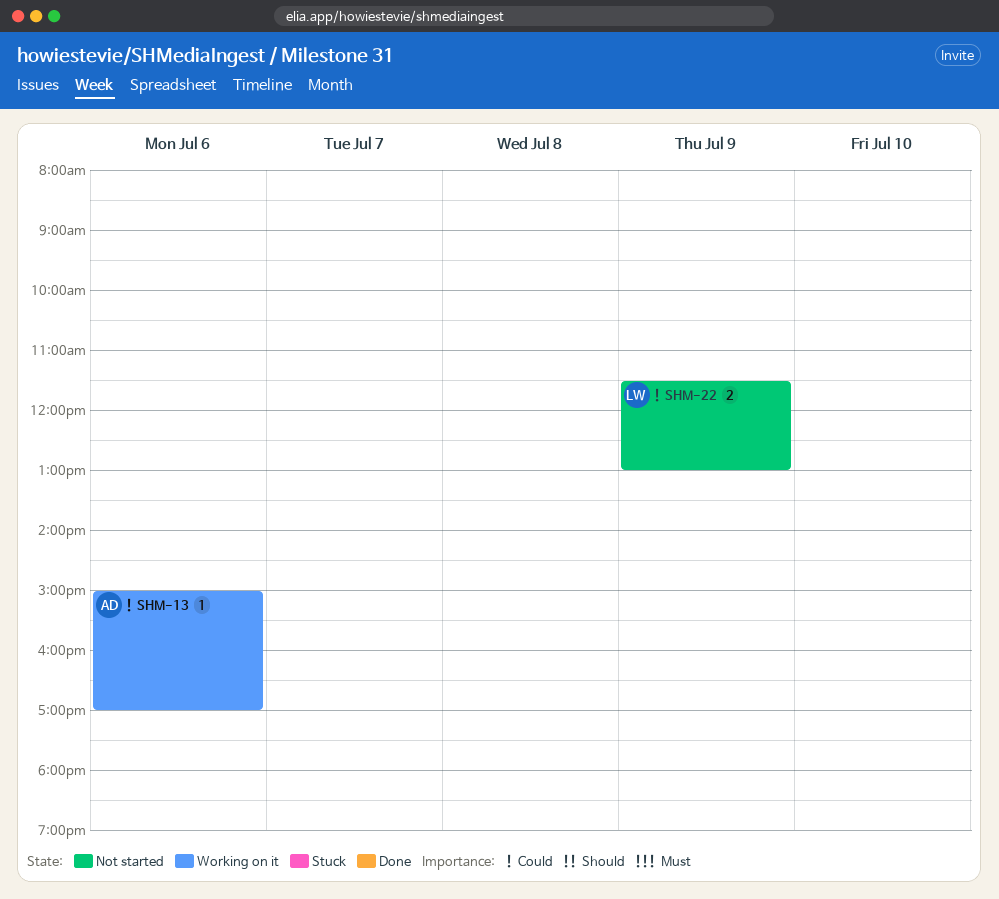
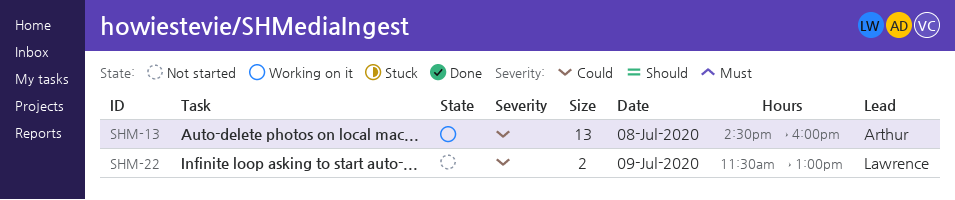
SHM-13, estimate: 1 -> 13
SHM-13, day: Jul 6 -> Jul 8
SHM-13, begins: 15:00 -> 14:30
SHM-13, ends: 17:00 -> 16:00

